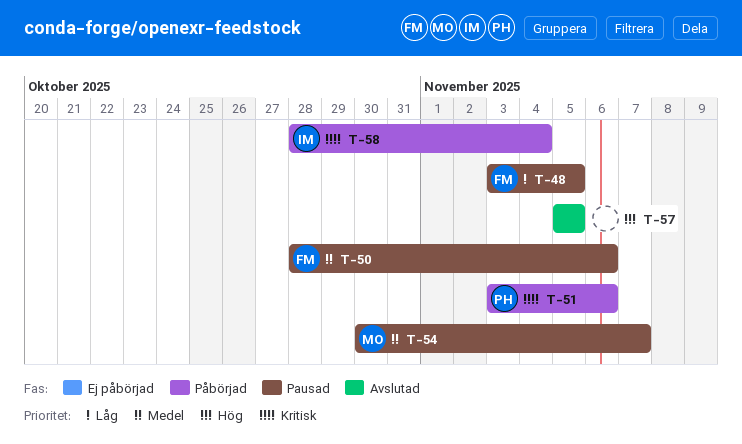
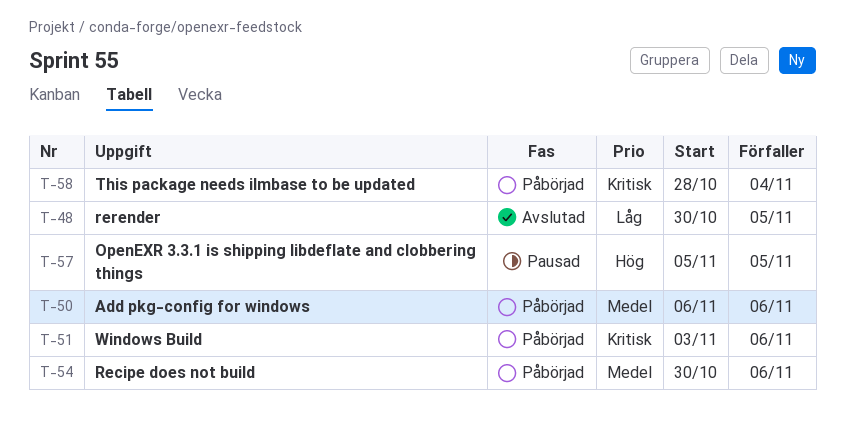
T-48, status: Pausad -> Avslutad
T-48, start: Nov 3 -> Oct 30
T-50, status: Pausad -> Påbörjad
T-50, start: Oct 28 -> Nov 6
T-54, status: Pausad -> Påbörjad
T-54, due: Nov 7 -> Nov 6
T-57, status: Avslutad -> Pausad

